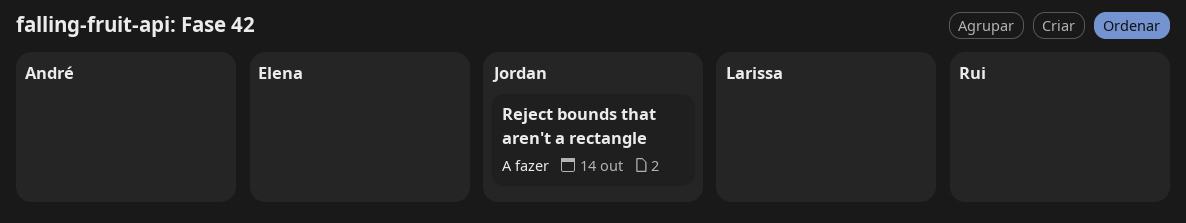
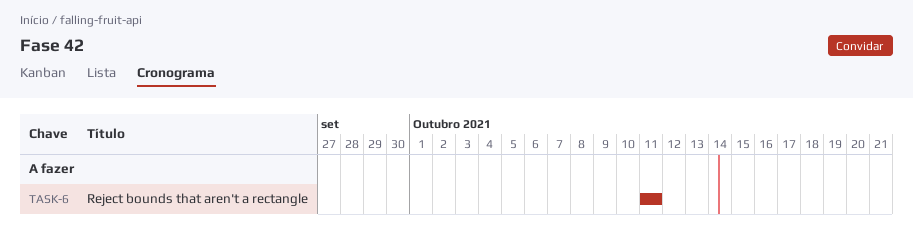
Reject bounds that aren't a rectangle, due: Oct 14 -> Oct 11

